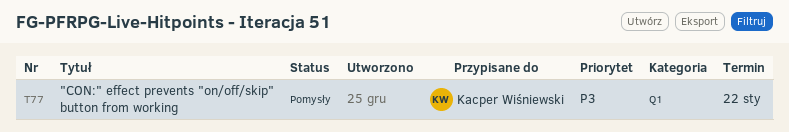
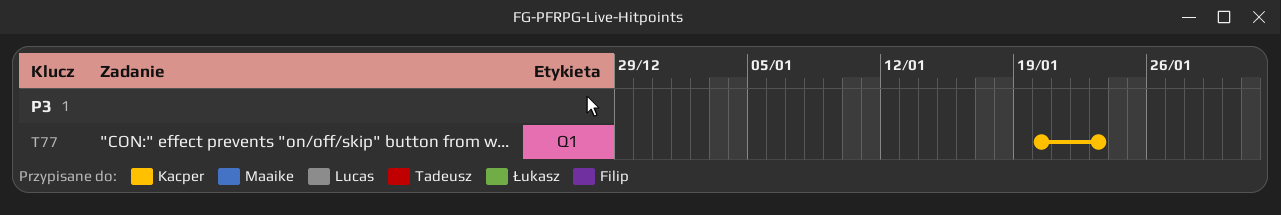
T77, due: Jan 22 -> Jan 23

